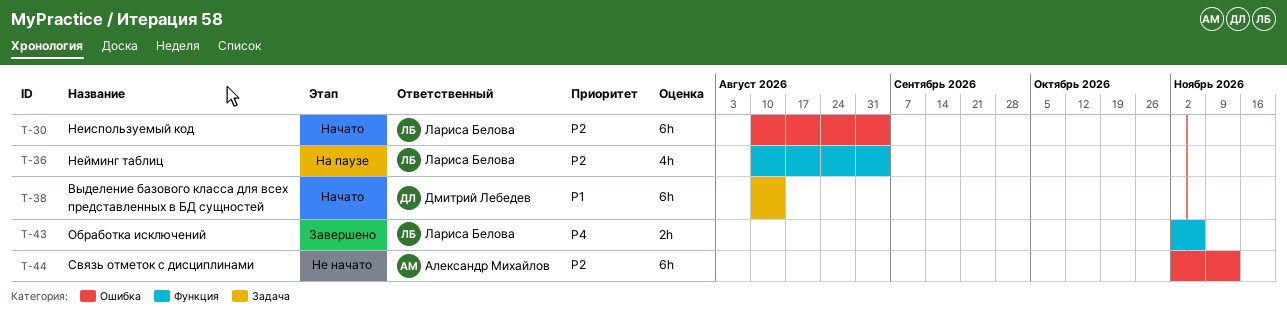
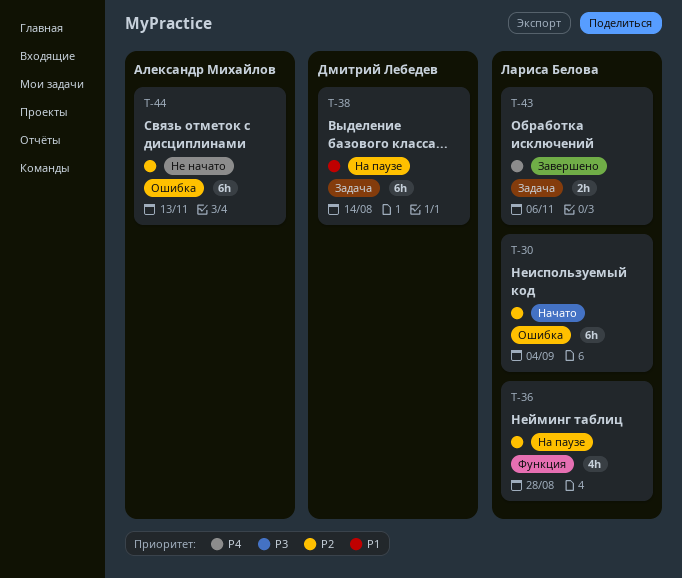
T-36, due: Sep 4 -> Aug 28
T-38, status: Начато -> На паузе
T-43, label: Функция -> Задача

